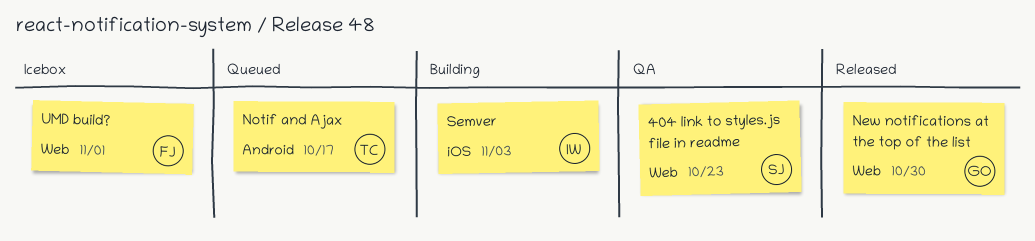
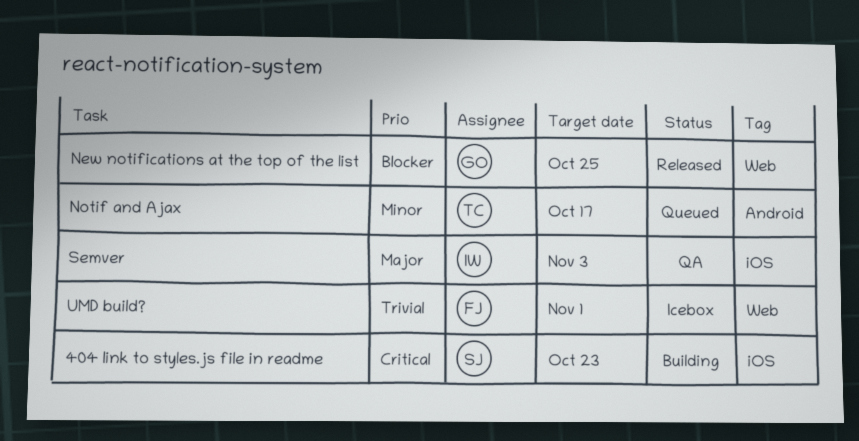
404 link to styles.js file in readme, status: QA -> Building
404 link to styles.js file in readme, label: Web -> iOS
New notifications at the top of the list, due: Oct 30 -> Oct 25
Semver, status: Building -> QA

